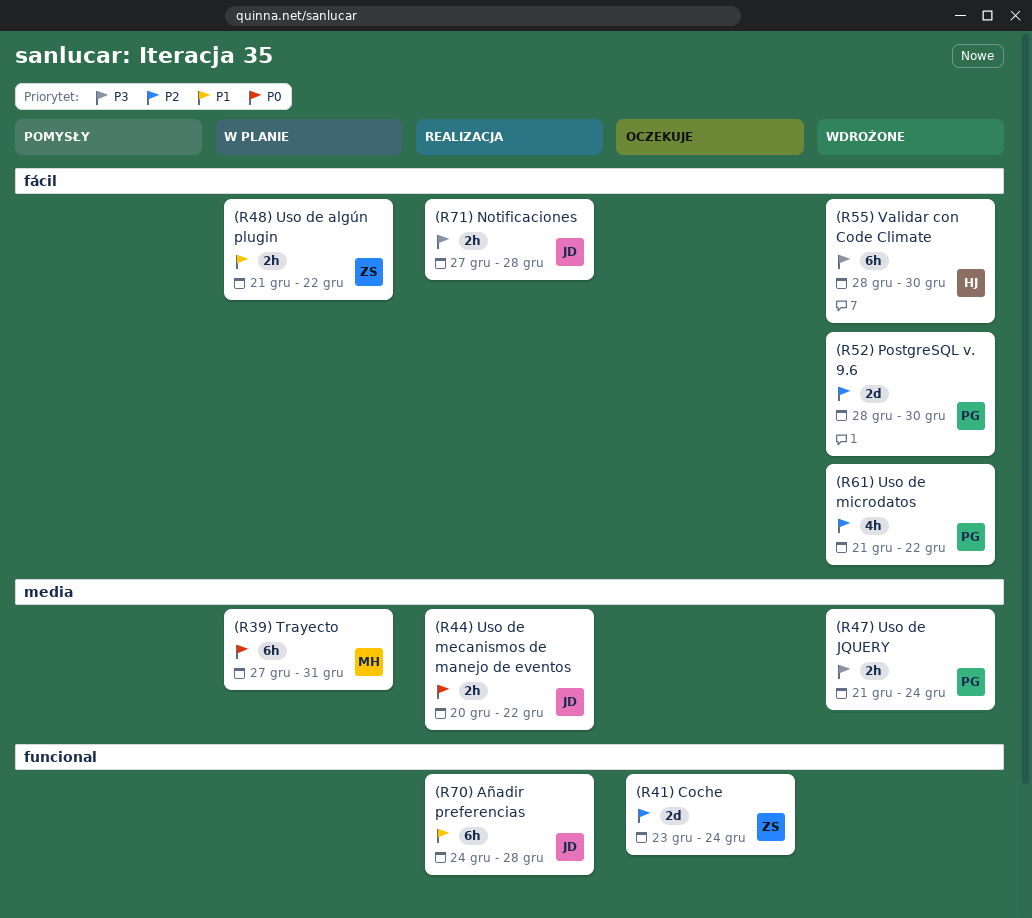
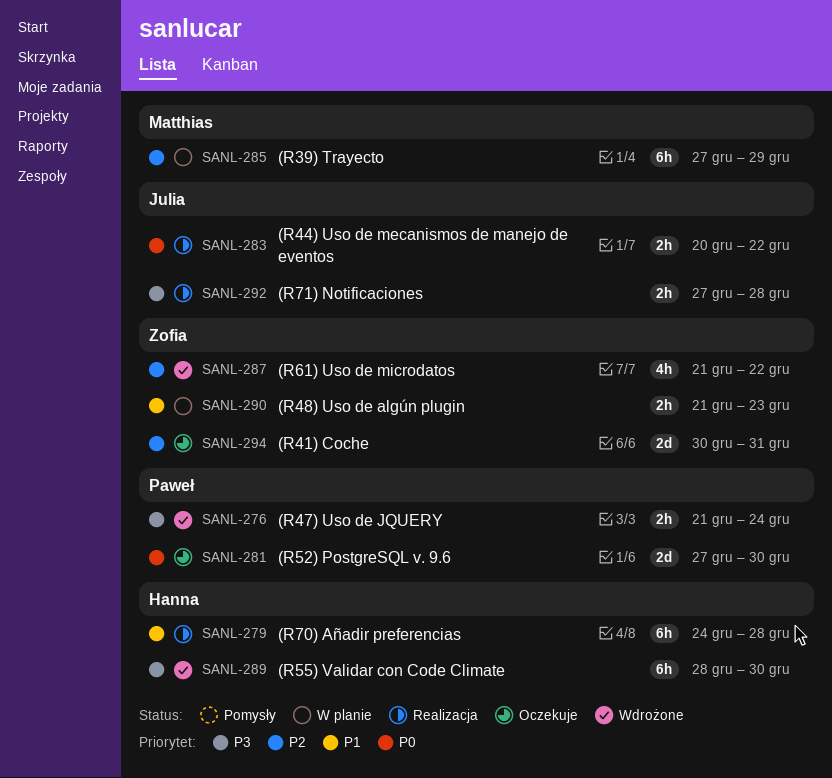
(R39) Trayecto, priority: P0 -> P2
(R39) Trayecto, due: Dec 31 -> Dec 29
(R41) Coche, start: Dec 23 -> Dec 30
(R41) Coche, due: Dec 24 -> Dec 31
(R48) Uso de algún plugin, due: Dec 22 -> Dec 23
(R52) PostgreSQL v. 9.6, status: Wdrożone -> Oczekuje
(R52) PostgreSQL v. 9.6, priority: P2 -> P0
(R52) PostgreSQL v. 9.6, start: Dec 28 -> Dec 27
(R61) Uso de microdatos, owner: Paweł -> Zofia
(R70) Añadir preferencias, owner: Julia -> Hanna

